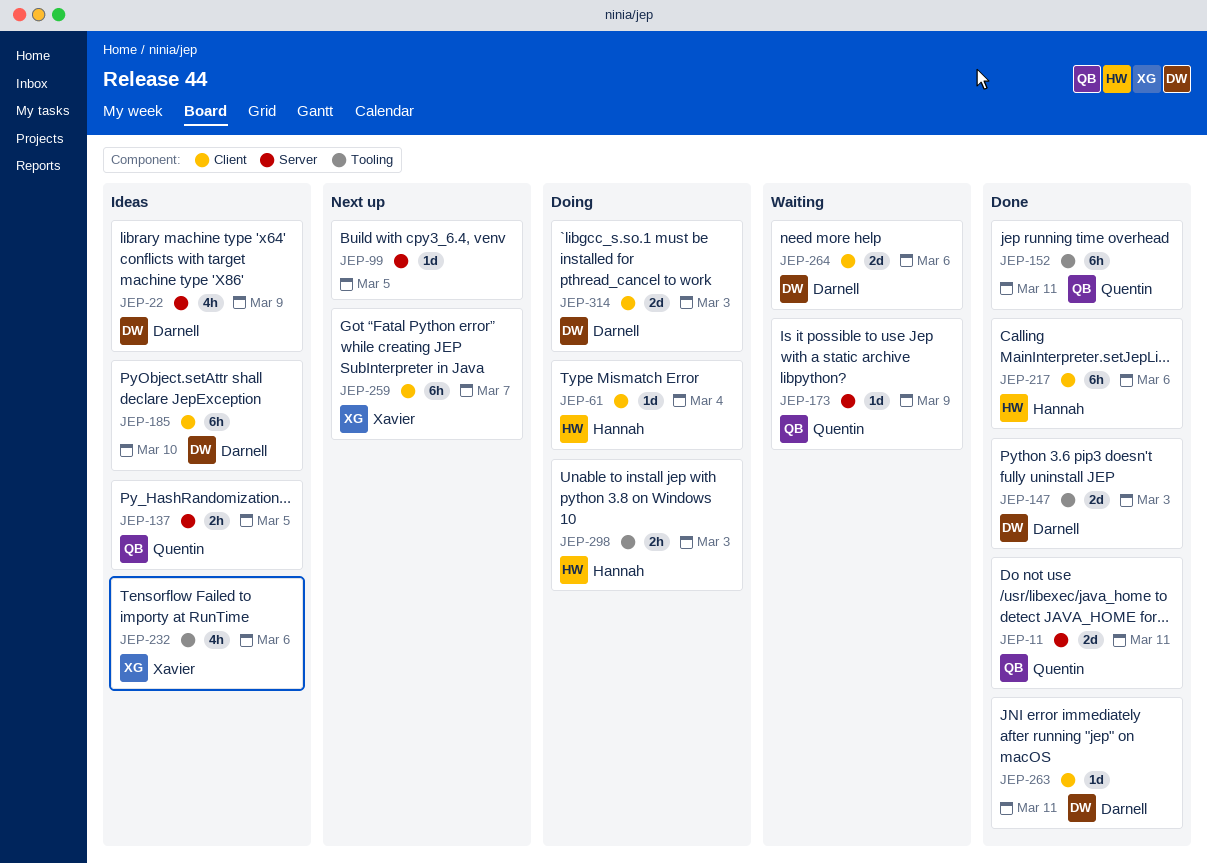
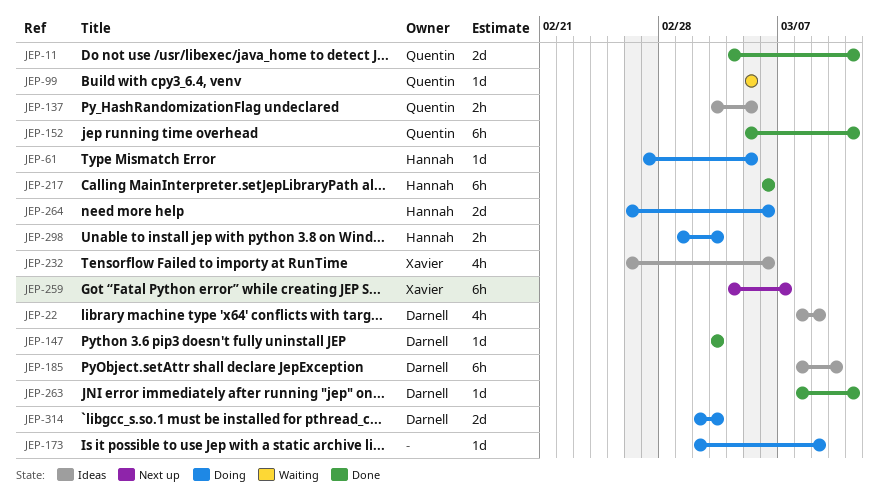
JEP-61, due: Mar 4 -> Mar 5
JEP-99, status: Next up -> Waiting
JEP-99, owner: none -> Quentin
JEP-147, estimate: 2d -> 1d
JEP-173, status: Waiting -> Doing
JEP-173, owner: Quentin -> none
JEP-264, status: Waiting -> Doing
JEP-264, owner: Darnell -> Hannah

